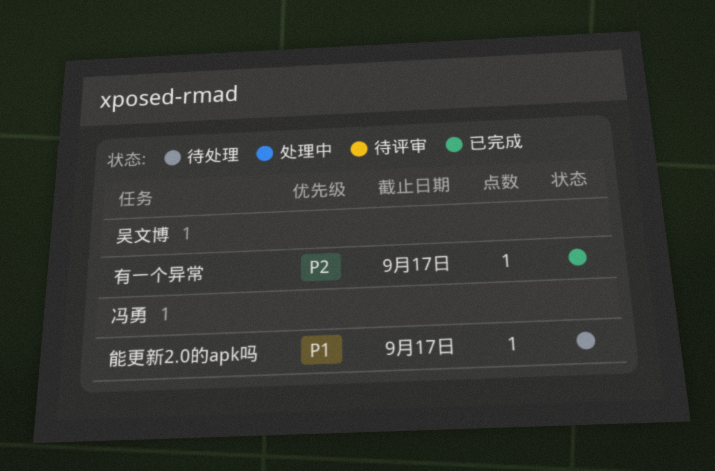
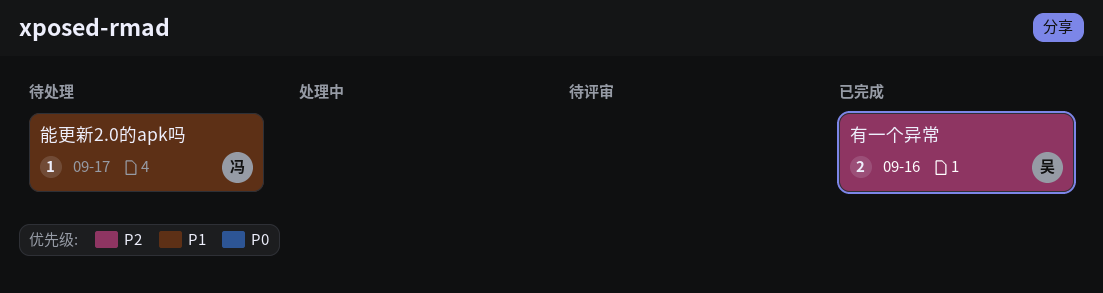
有一个异常, estimate: 1 -> 2
有一个异常, due: Sep 17 -> Sep 16

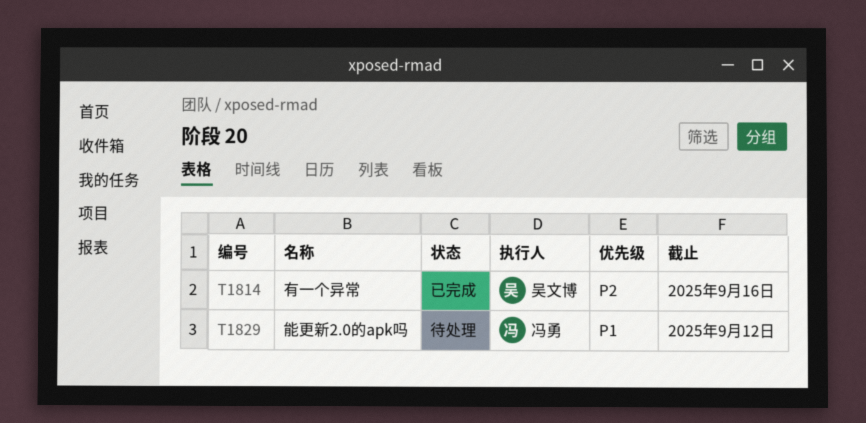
能更新2.0的apk吗, due: Sep 17 -> Sep 12

